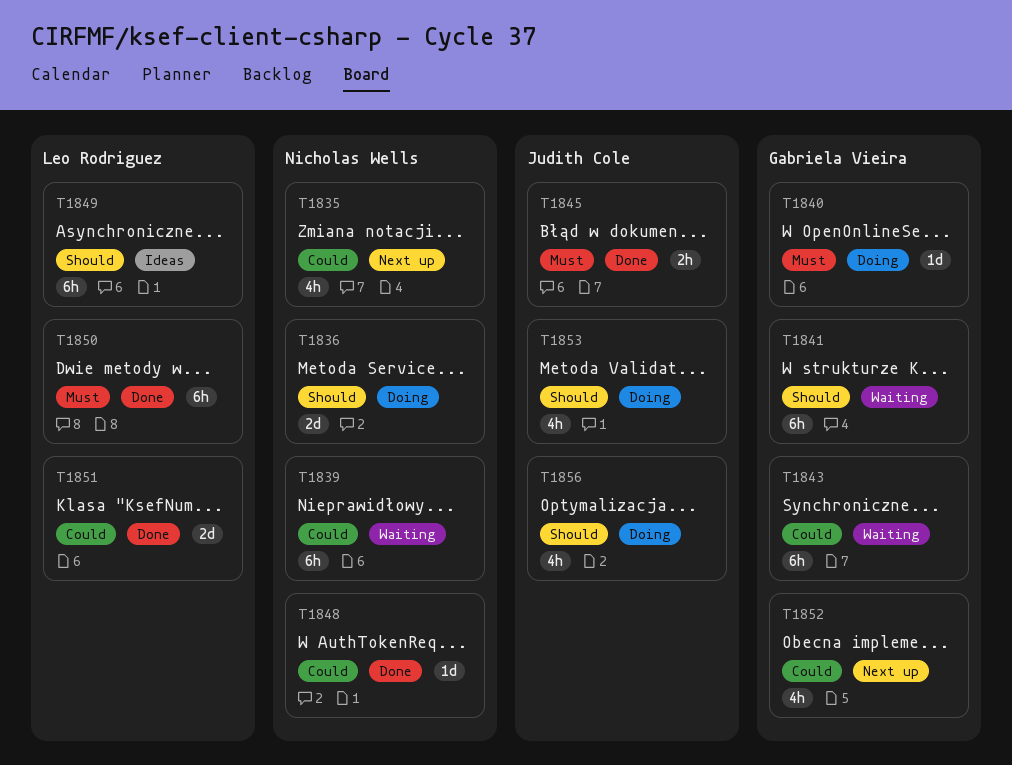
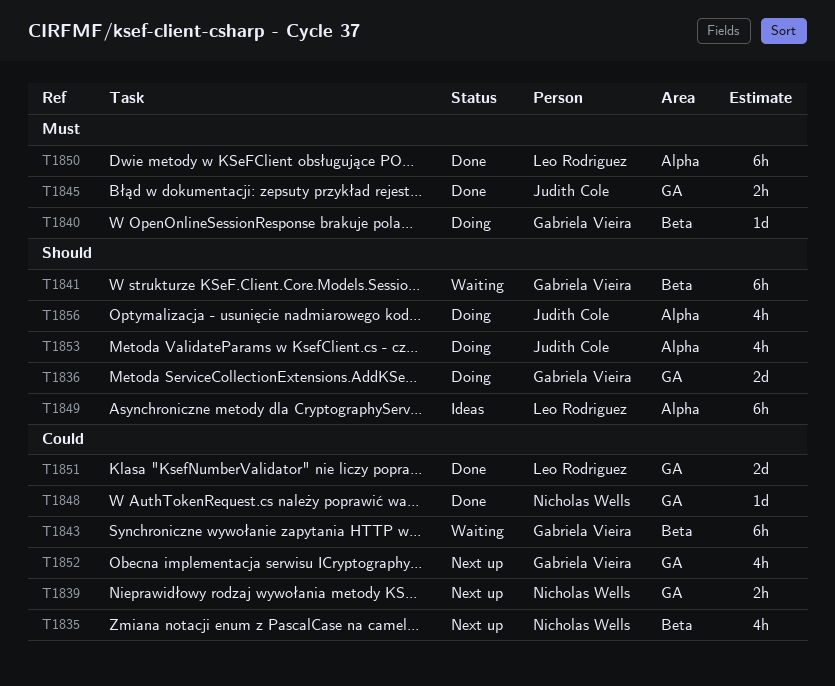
T1836, owner: Nicholas Wells -> Gabriela Vieira
T1839, status: Waiting -> Next up
T1839, estimate: 6h -> 2h

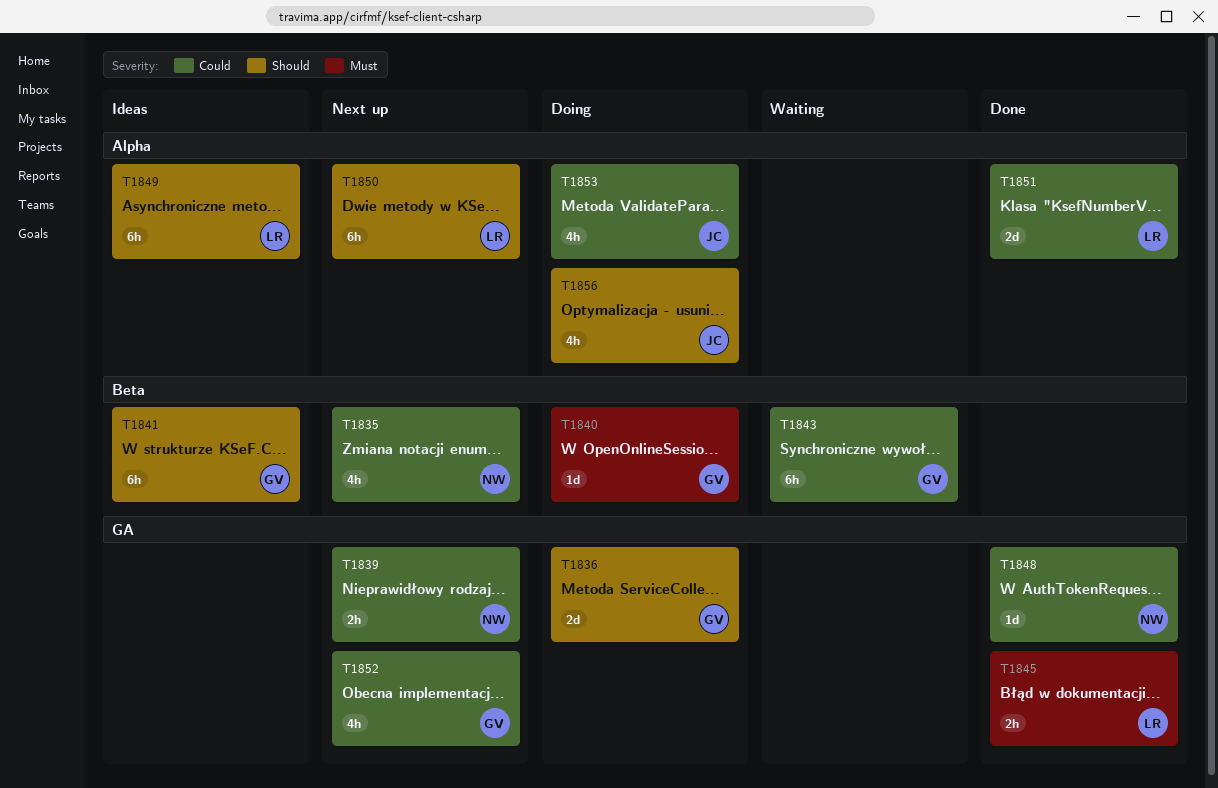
T1841, status: Waiting -> Ideas
T1845, owner: Judith Cole -> Leo Rodriguez
T1850, status: Done -> Next up
T1850, priority: Must -> Should
T1851, label: GA -> Alpha
T1853, priority: Should -> Could

